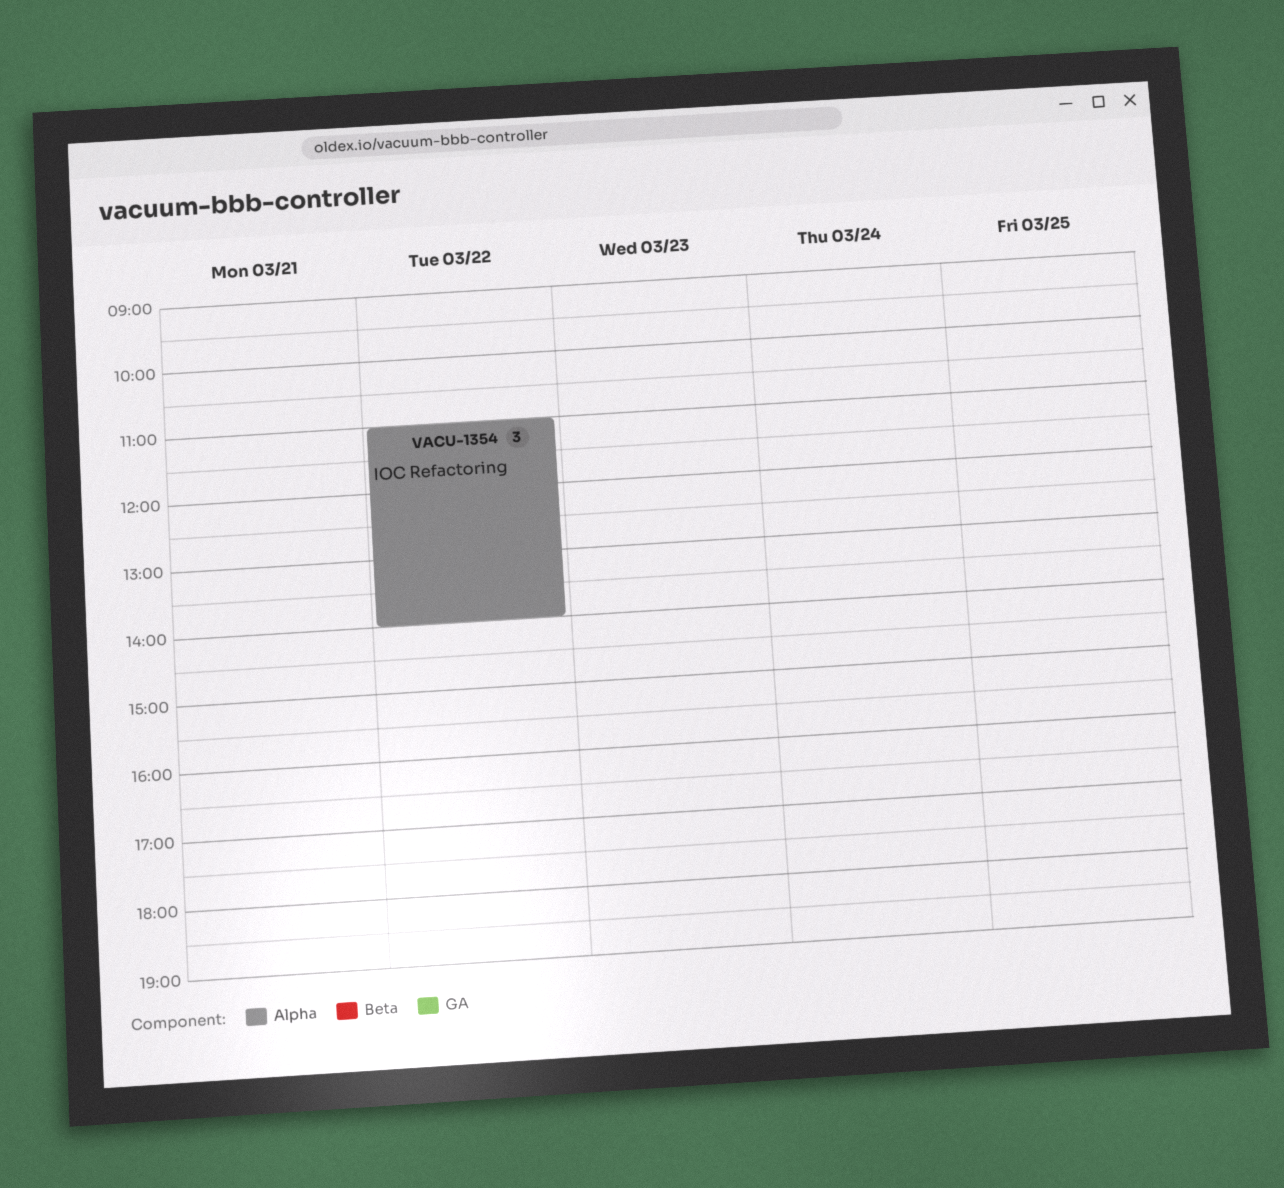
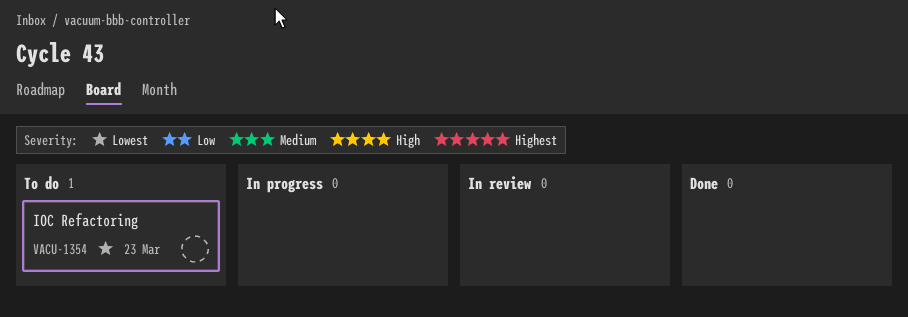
VACU-1354, day: Mar 22 -> Mar 23

